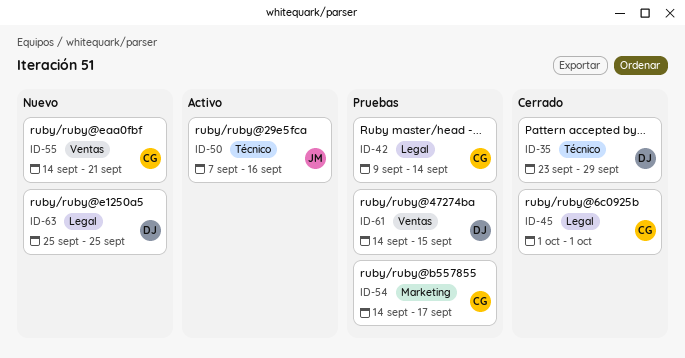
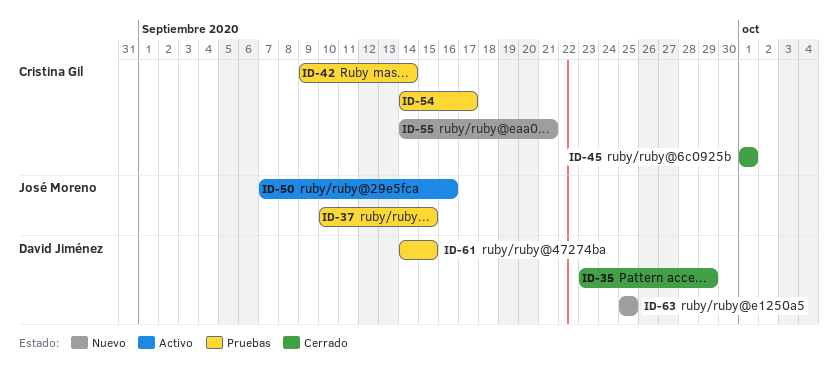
ID-37: none -> present

